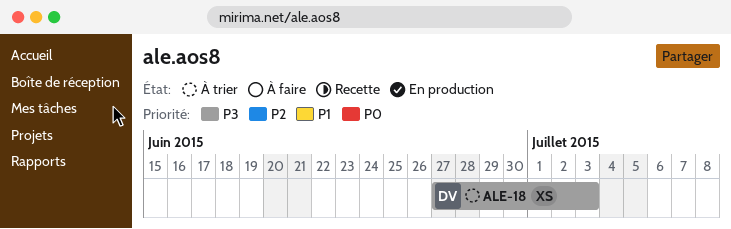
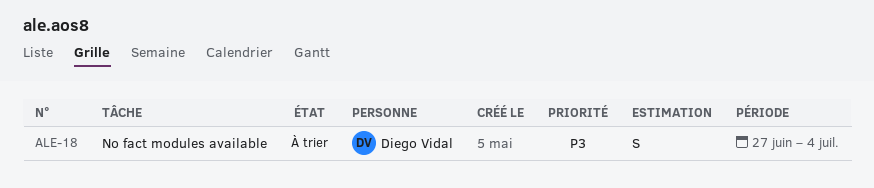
ALE-18, estimate: XS -> S
ALE-18, due: Jul 3 -> Jul 4

